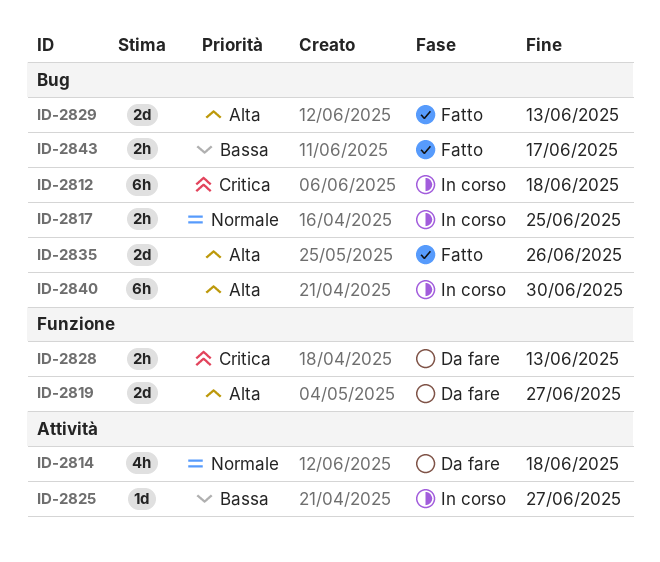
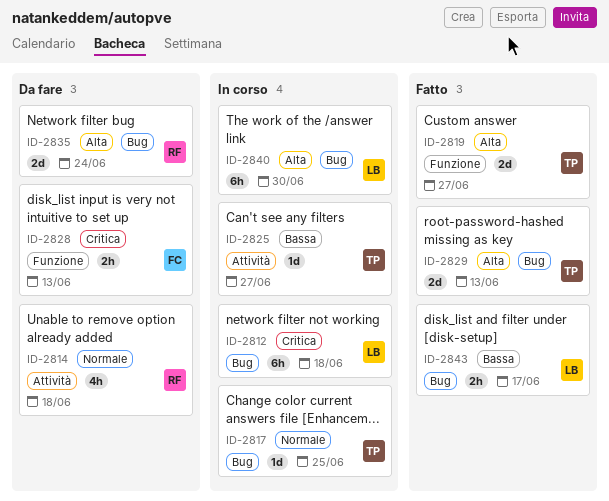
ID-2817, estimate: 2h -> 1d
ID-2819, status: Da fare -> Fatto
ID-2835, status: Fatto -> Da fare
ID-2835, due: Jun 26 -> Jun 24

